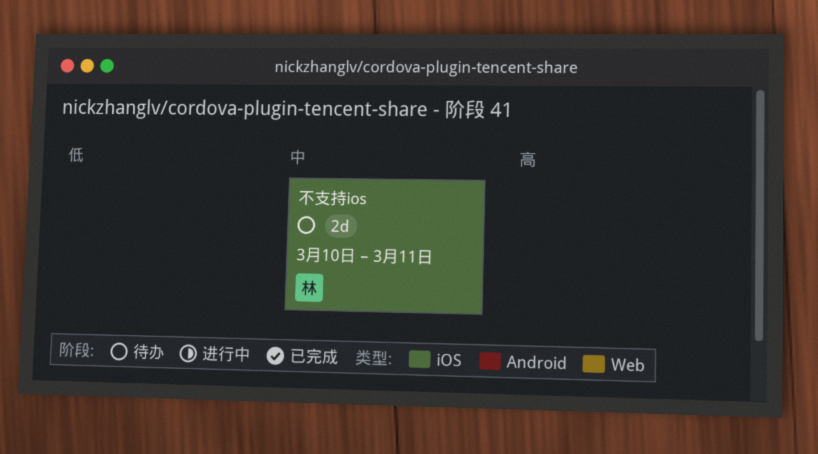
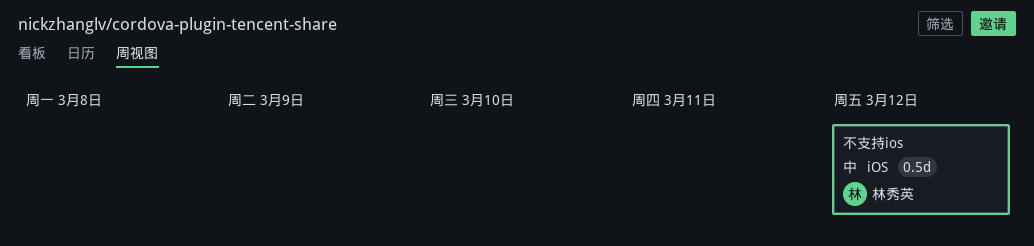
不支持ios, estimate: 2d -> 0.5d
不支持ios, due: Mar 11 -> Mar 12

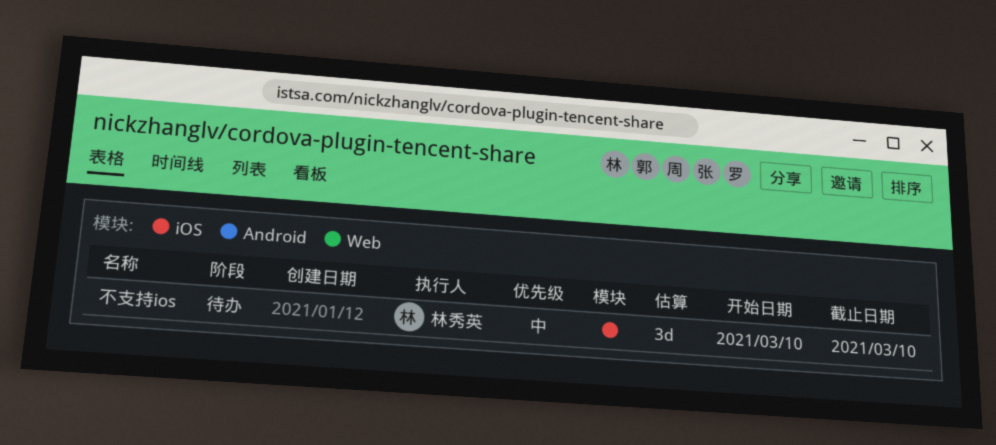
不支持ios, estimate: 0.5d -> 3d
不支持ios, due: Mar 12 -> Mar 10

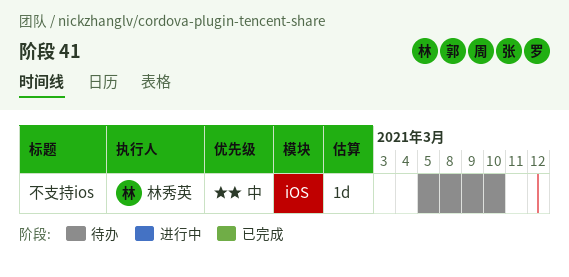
不支持ios, estimate: 3d -> 1d
不支持ios, start: Mar 10 -> Mar 5

